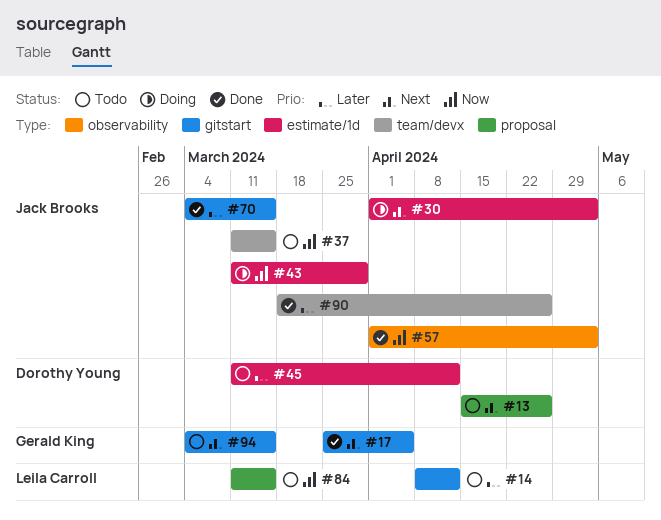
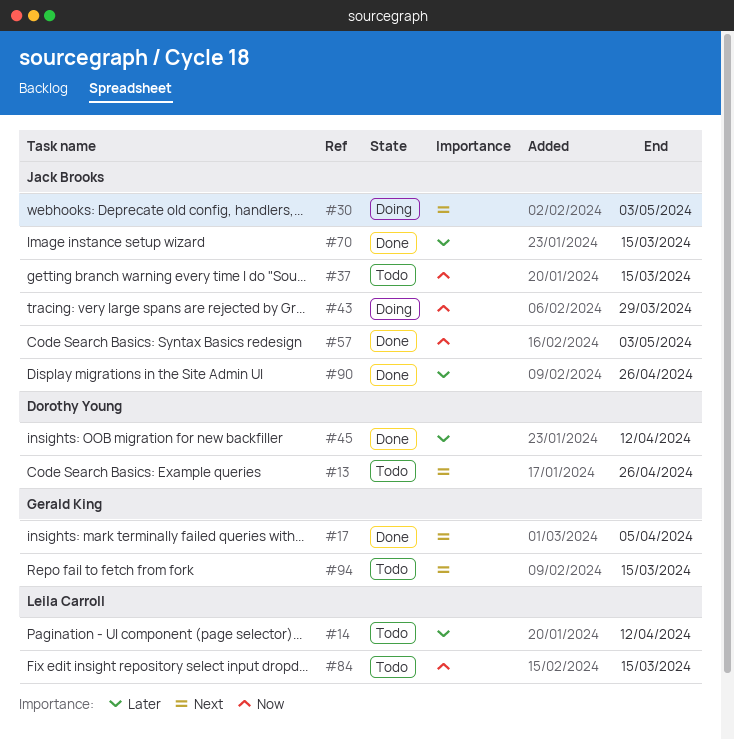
#45, status: Todo -> Done

